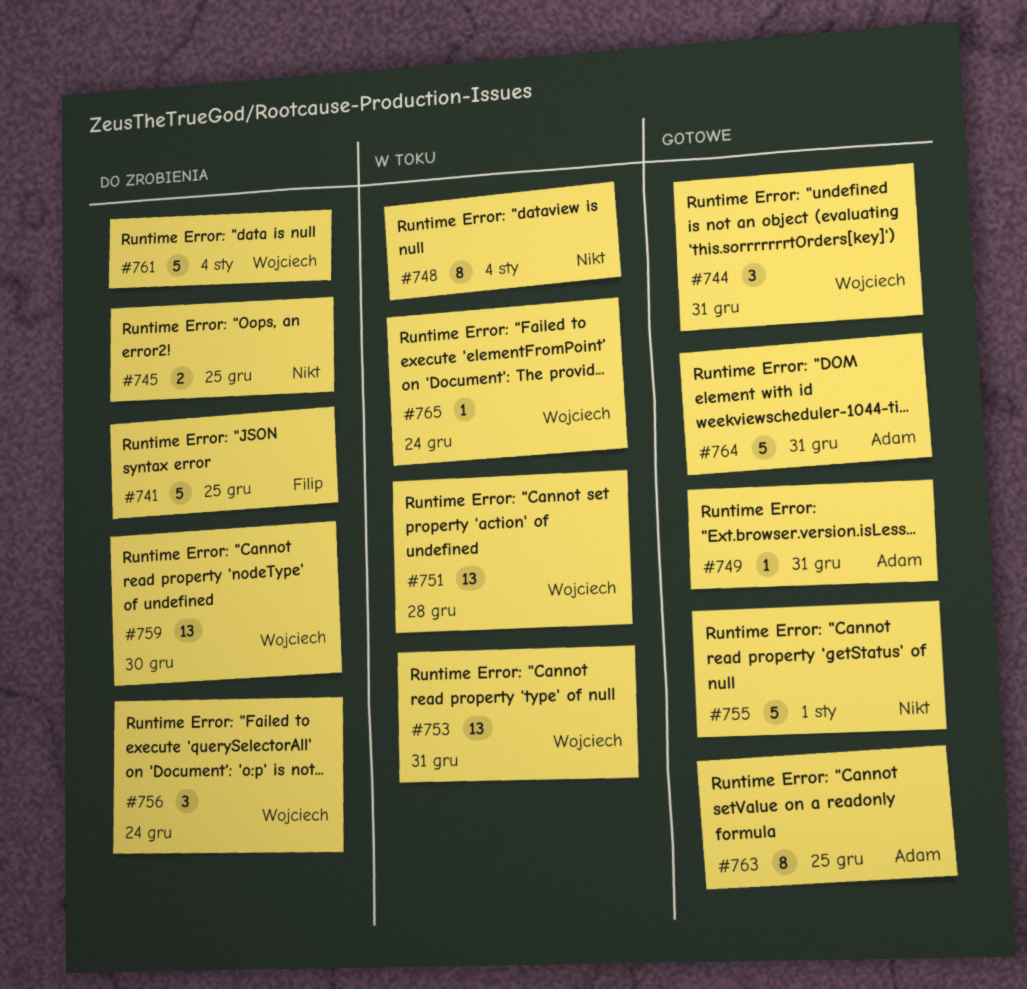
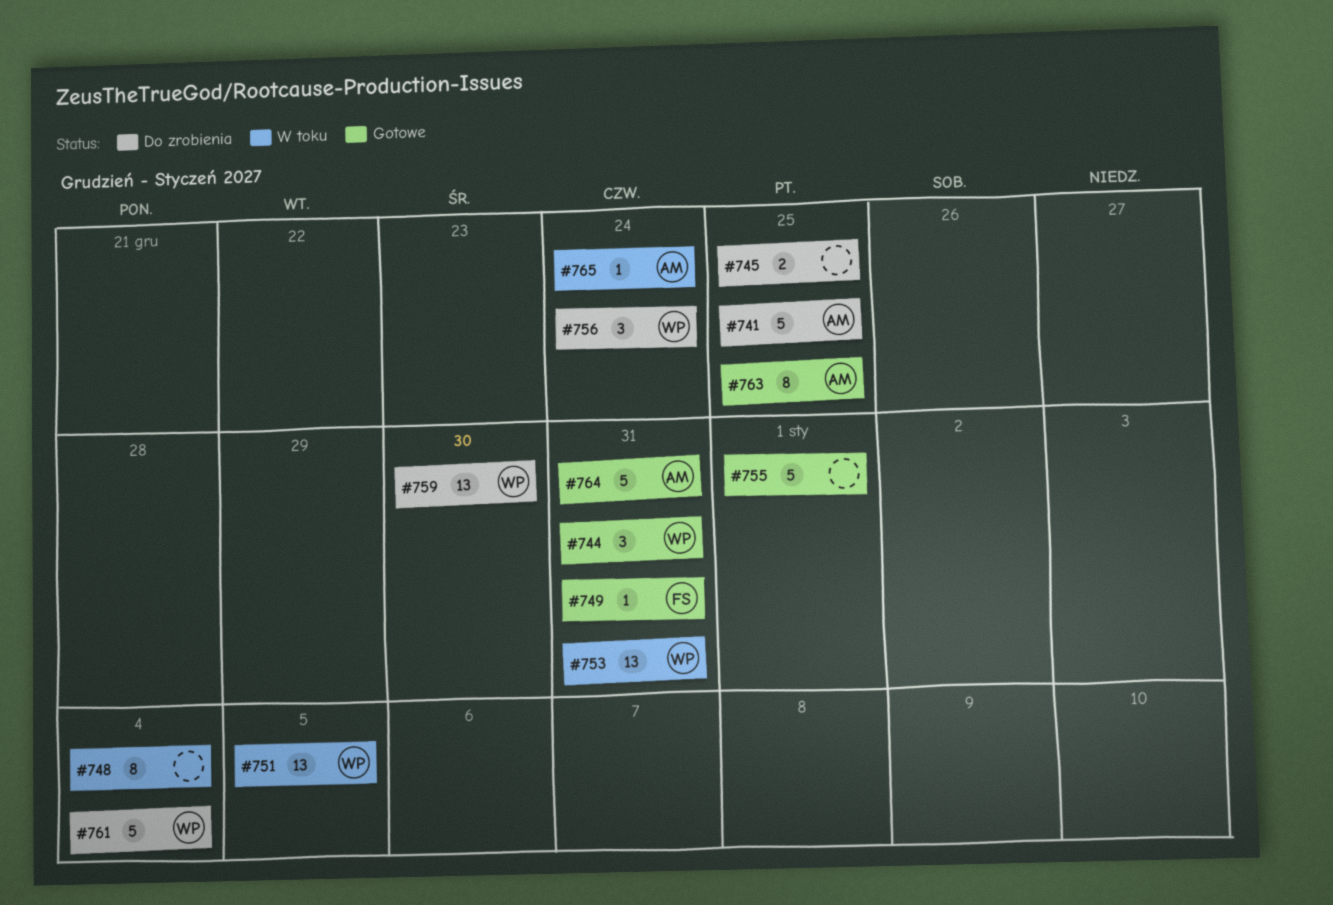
#741, owner: Filip -> Adam
#749, owner: Adam -> Filip
#751, due: Dec 28 -> Jan 5
#765, owner: Wojciech -> Adam

